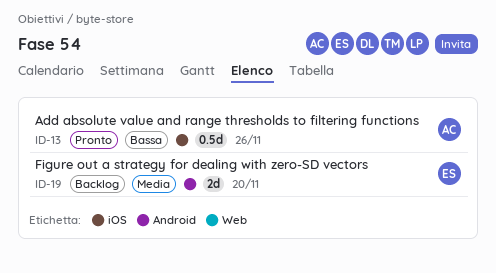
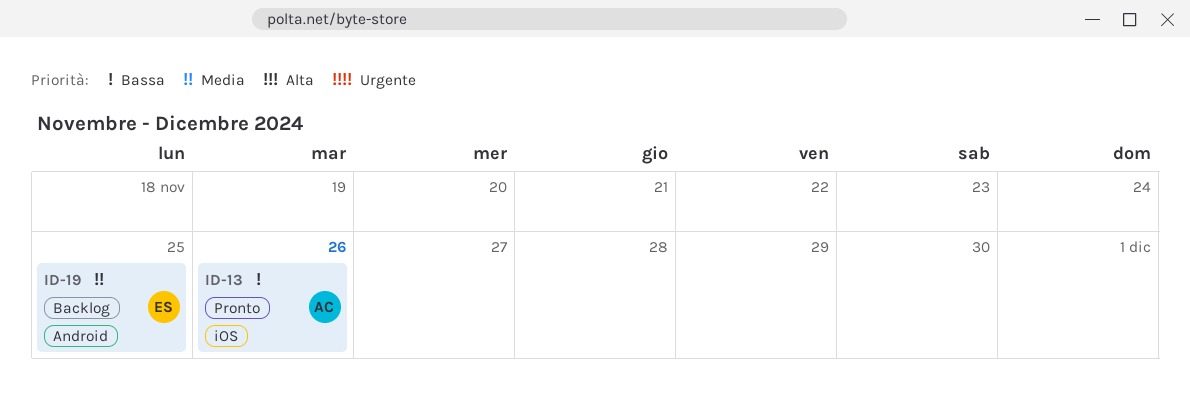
ID-19, due: Nov 20 -> Nov 25

